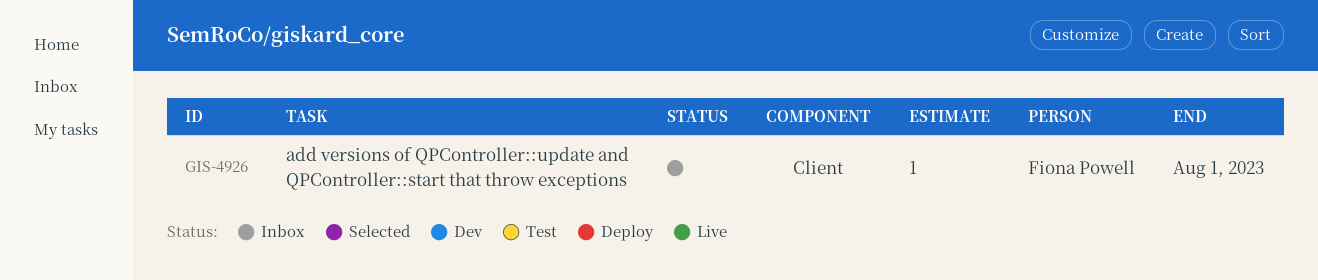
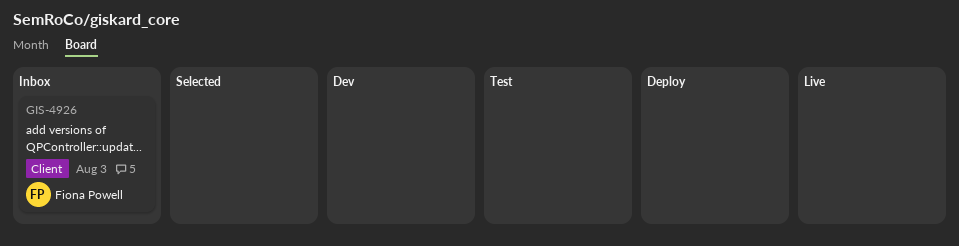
GIS-4926, due: Aug 1 -> Aug 3

